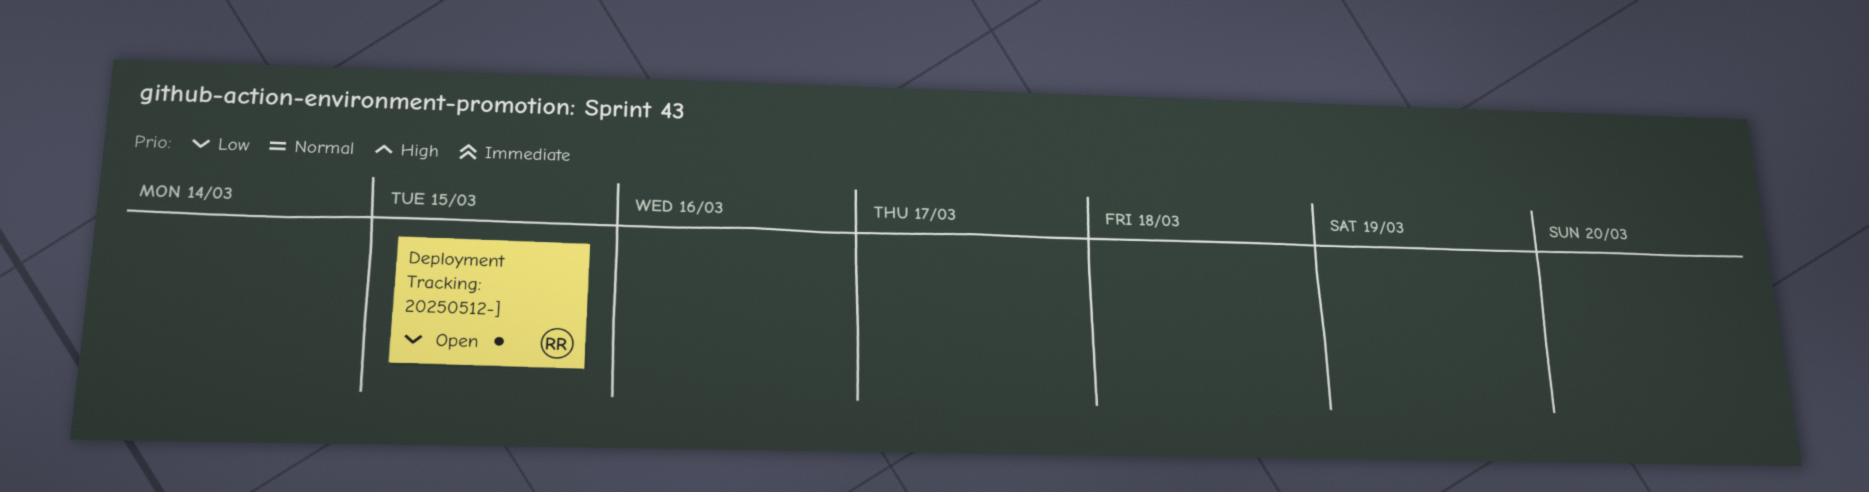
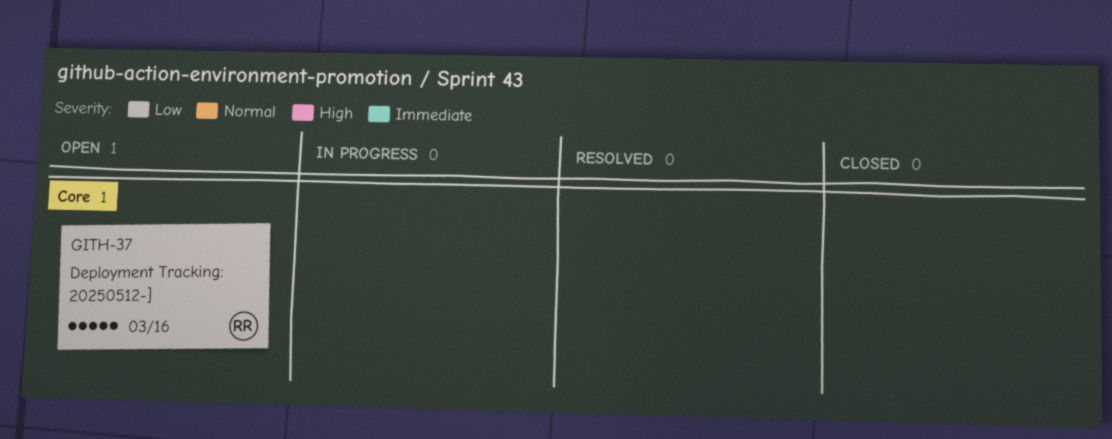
Deployment Tracking: 20250512-], estimate: 1 -> 5
Deployment Tracking: 20250512-], due: Mar 15 -> Mar 16

